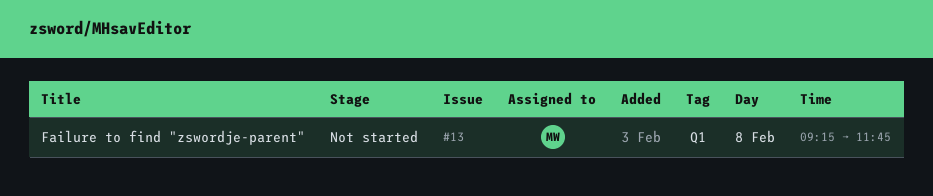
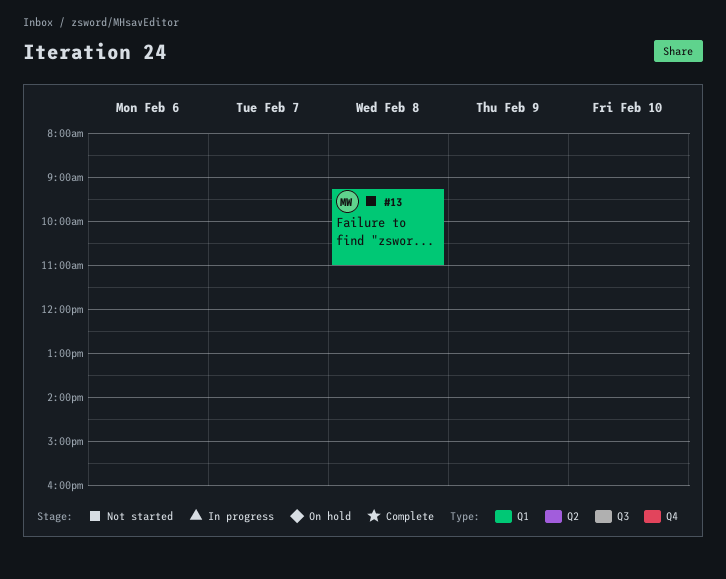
#13, ends: 11:45 -> 11:00

